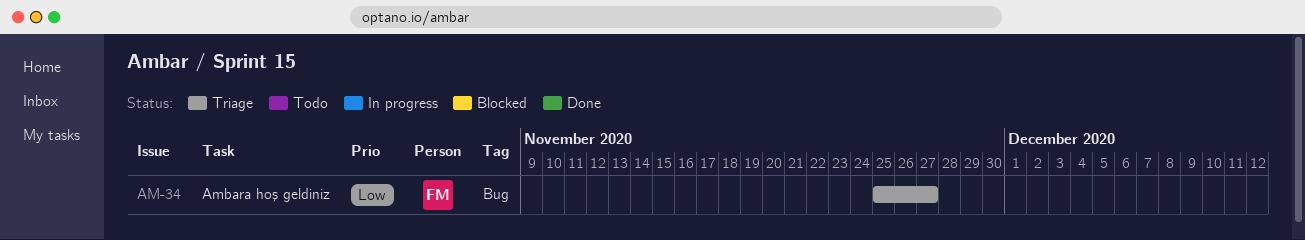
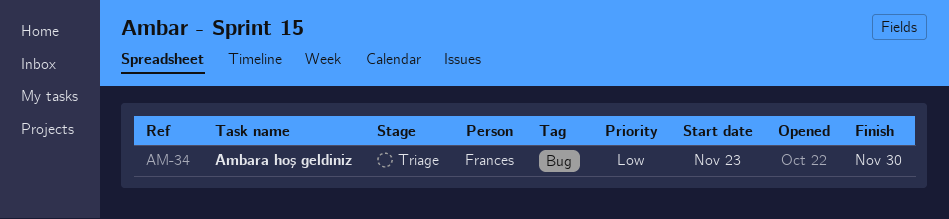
AM-34, start: Nov 25 -> Nov 23
AM-34, due: Nov 27 -> Nov 30

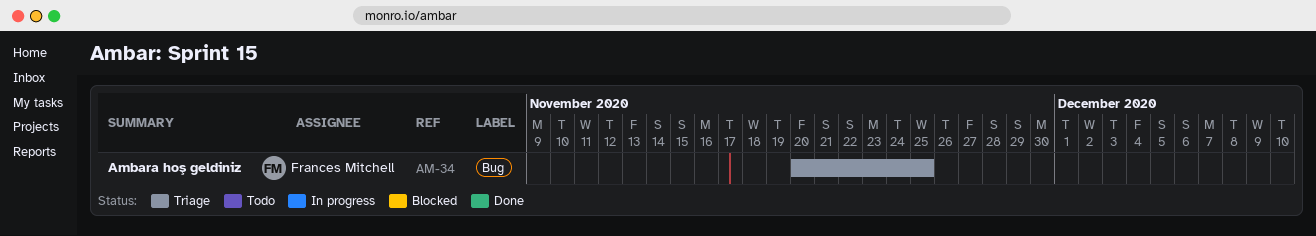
AM-34, start: Nov 23 -> Nov 20
AM-34, due: Nov 30 -> Nov 25

